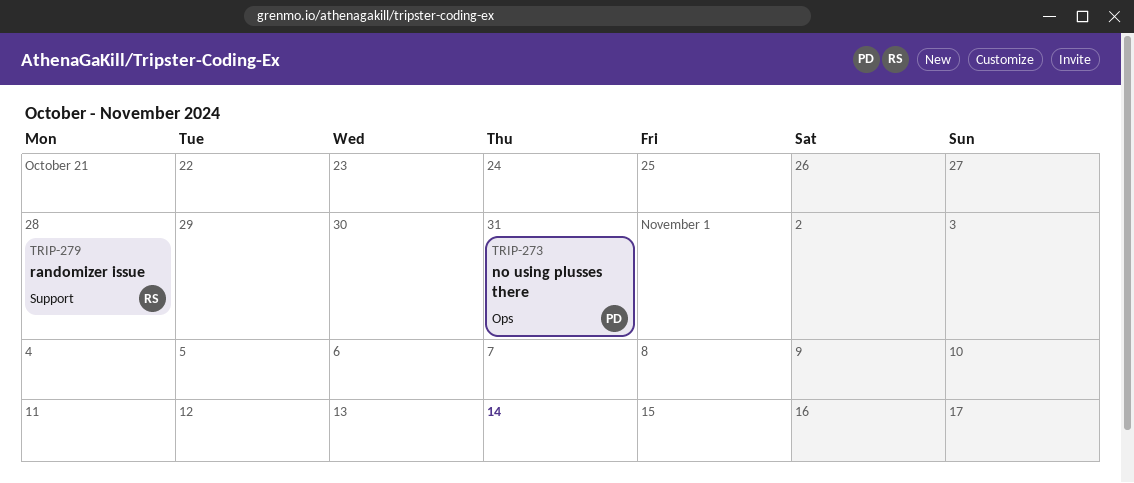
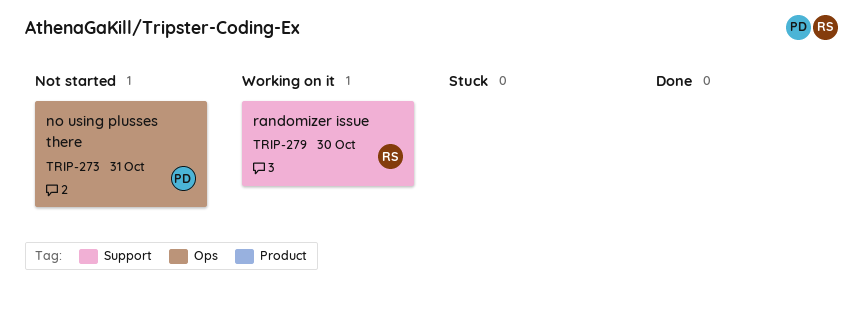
TRIP-279, due: Oct 28 -> Oct 30

